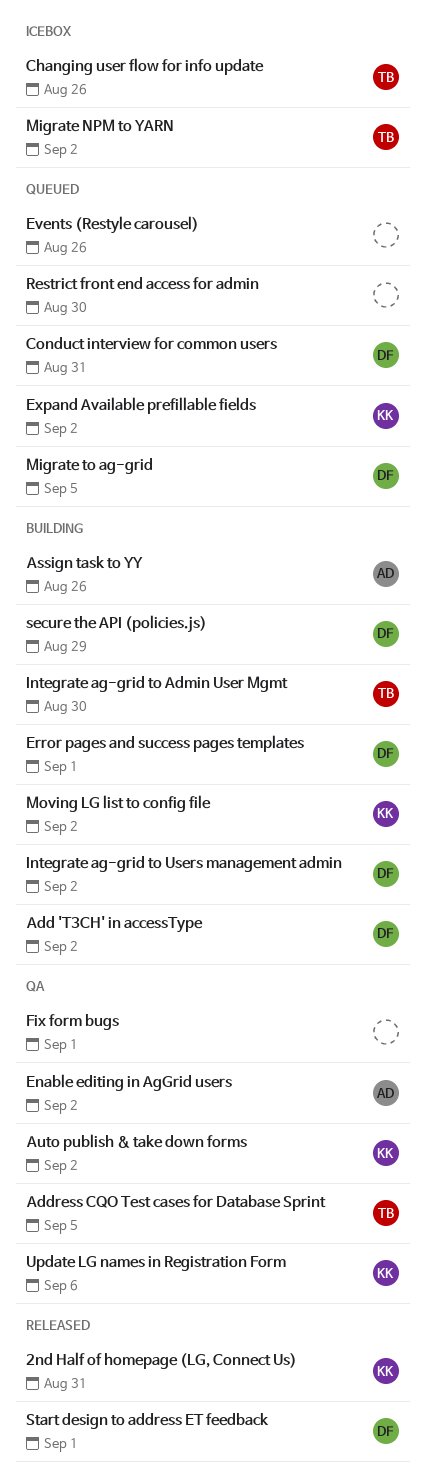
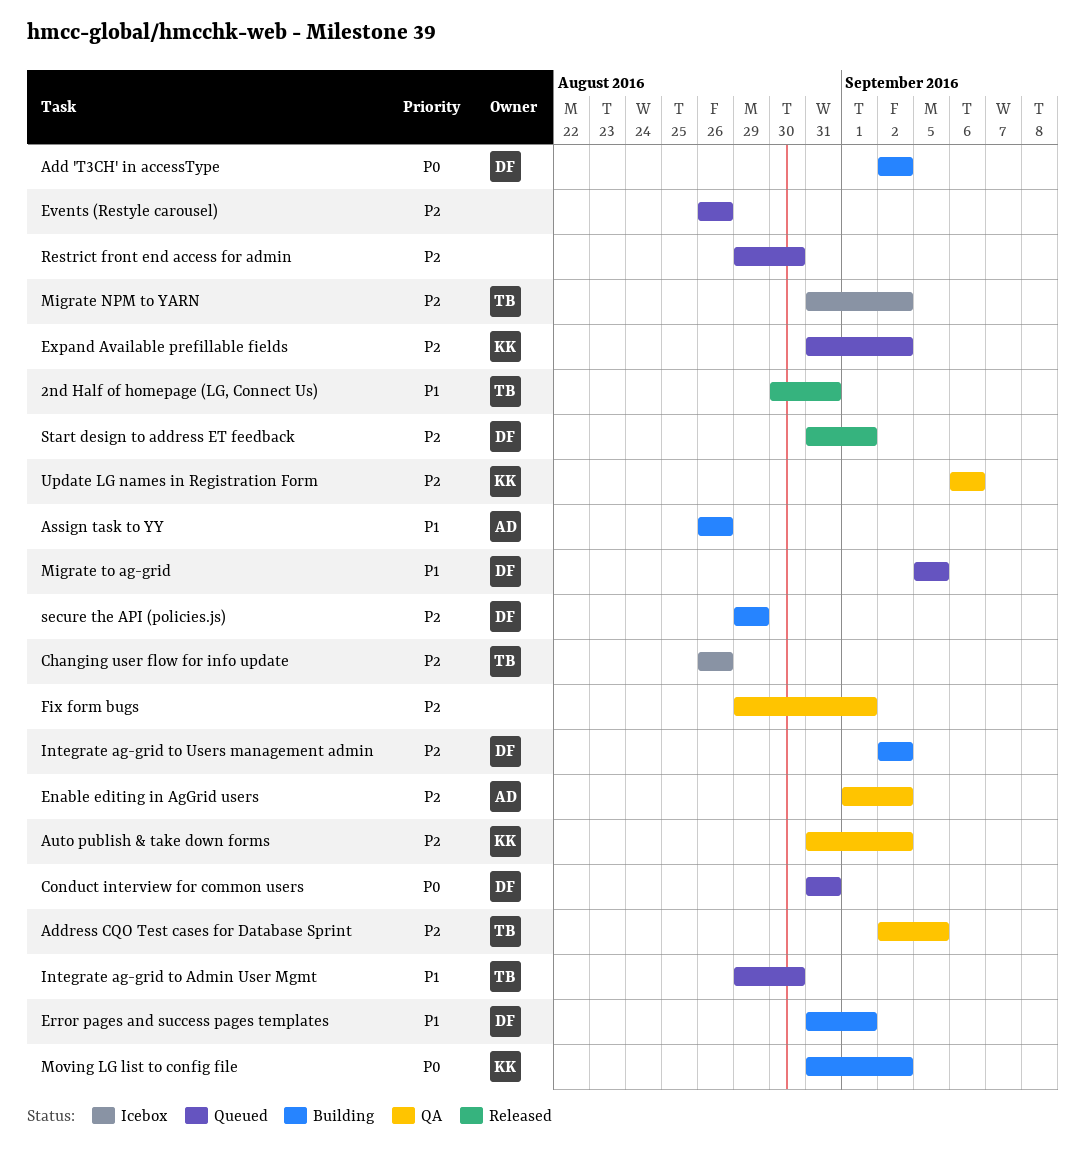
2nd Half of homepage (LG, Connect Us), owner: KK -> TB
Integrate ag-grid to Admin User Mgmt, status: Building -> Queued

